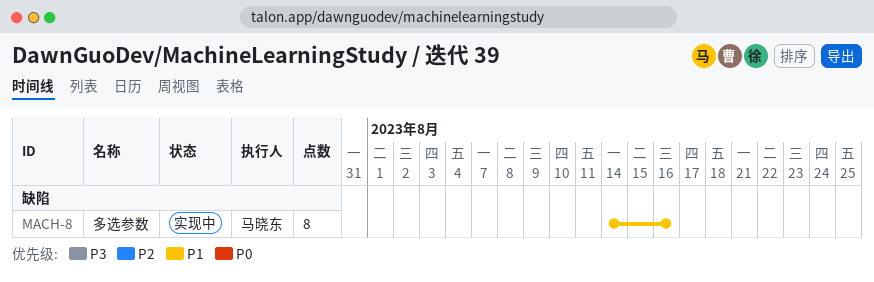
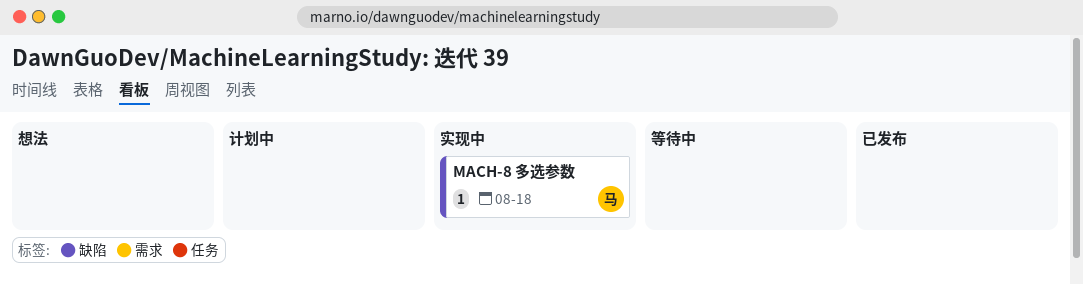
MACH-8, estimate: 8 -> 1
MACH-8, due: Aug 16 -> Aug 18

